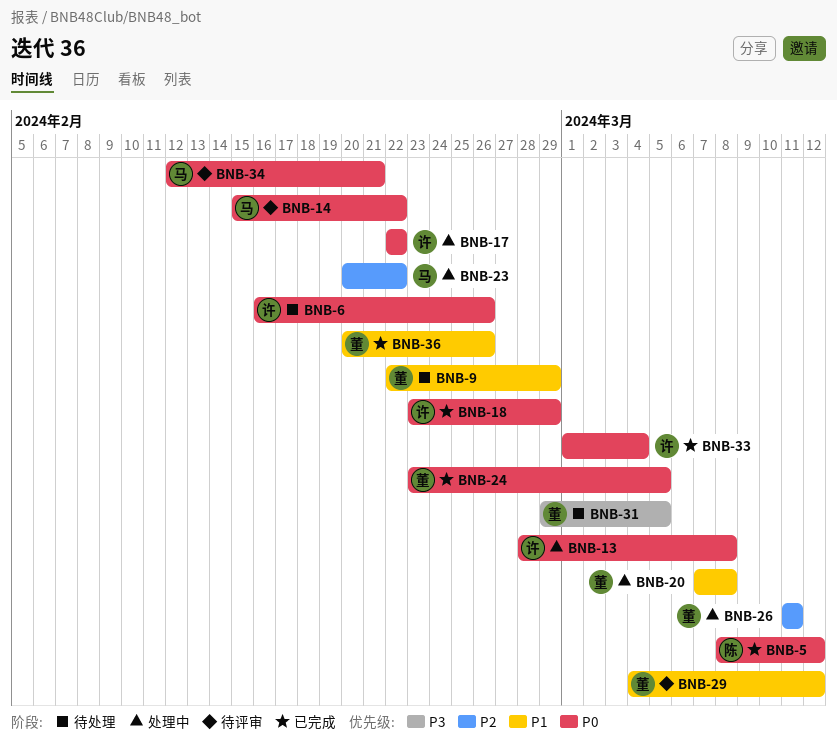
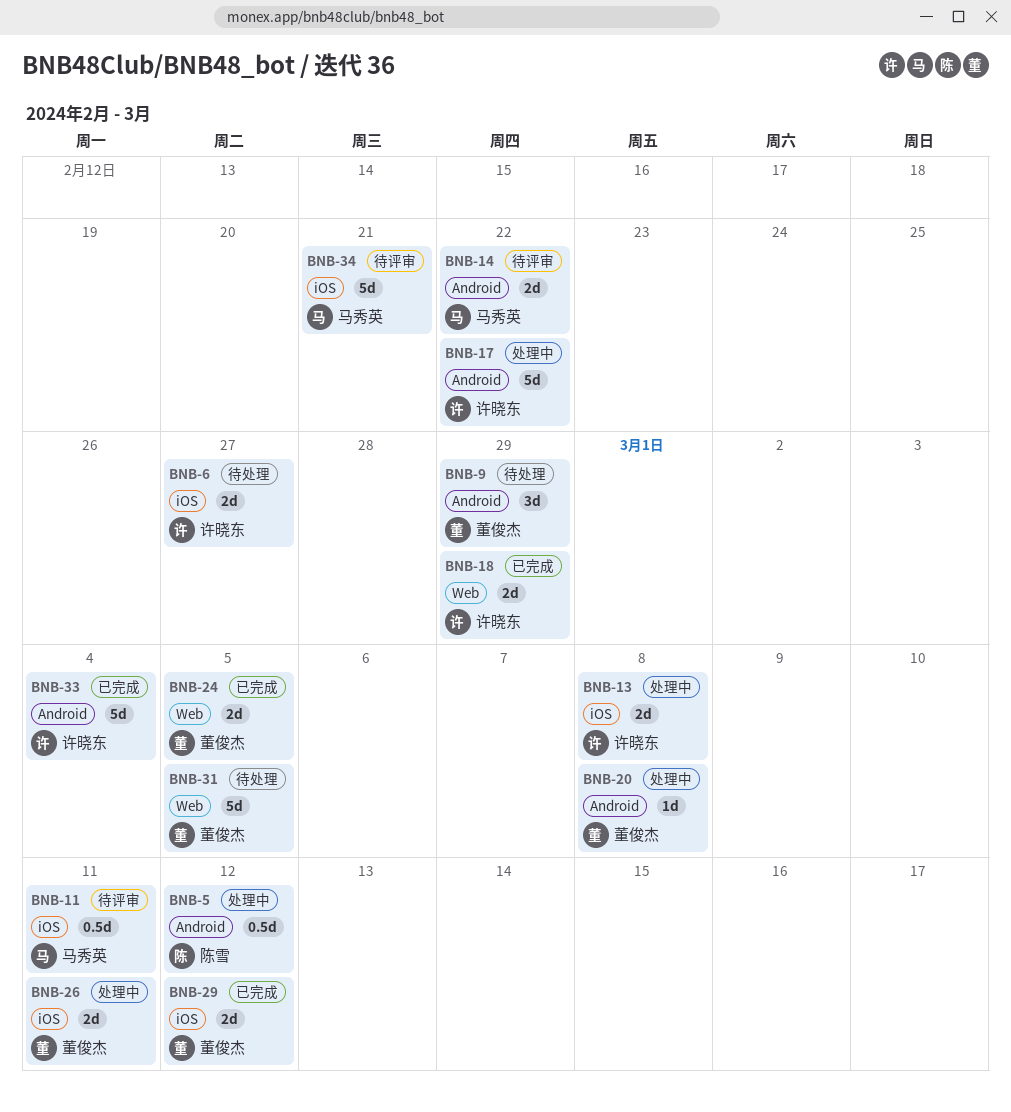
BNB-5, status: 已完成 -> 处理中
BNB-6, due: Feb 26 -> Feb 27
BNB-11: none -> present
BNB-23: present -> none
BNB-29, status: 待评审 -> 已完成
BNB-36: present -> none

